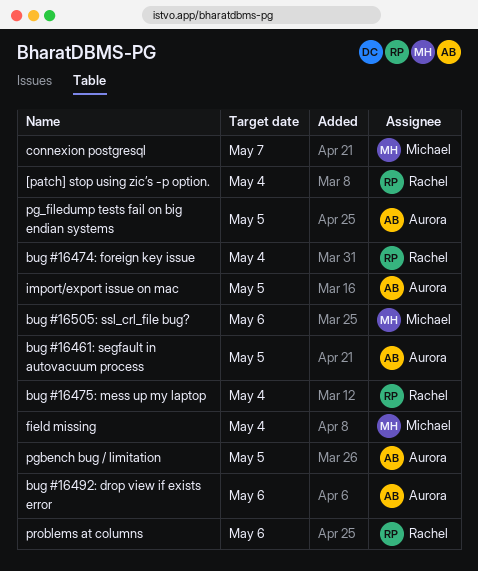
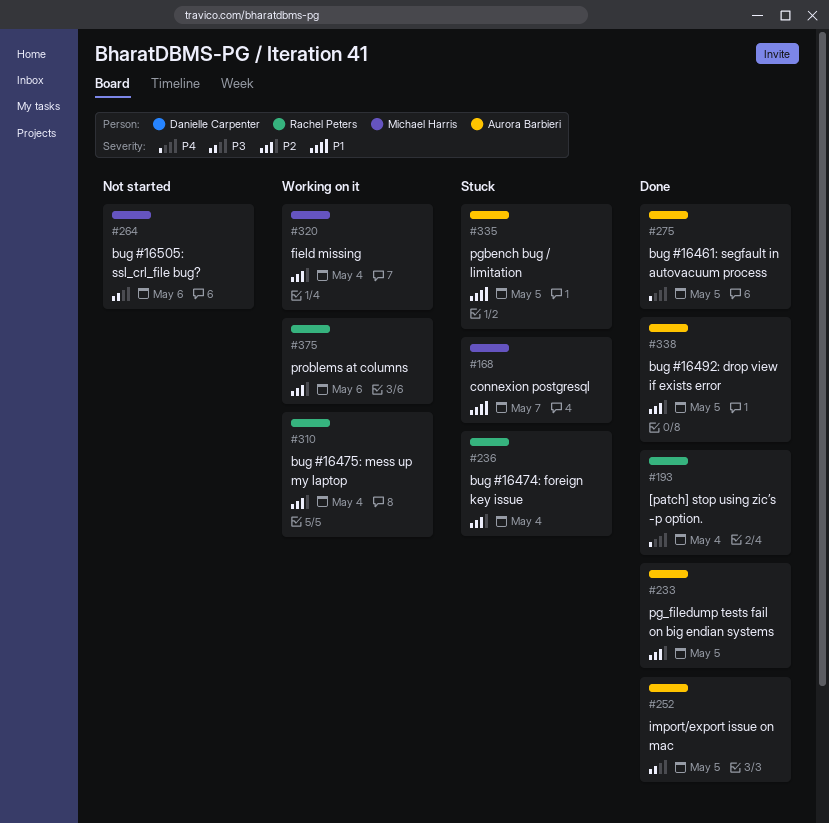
bug #16492: drop view if exists error, due: May 6 -> May 5

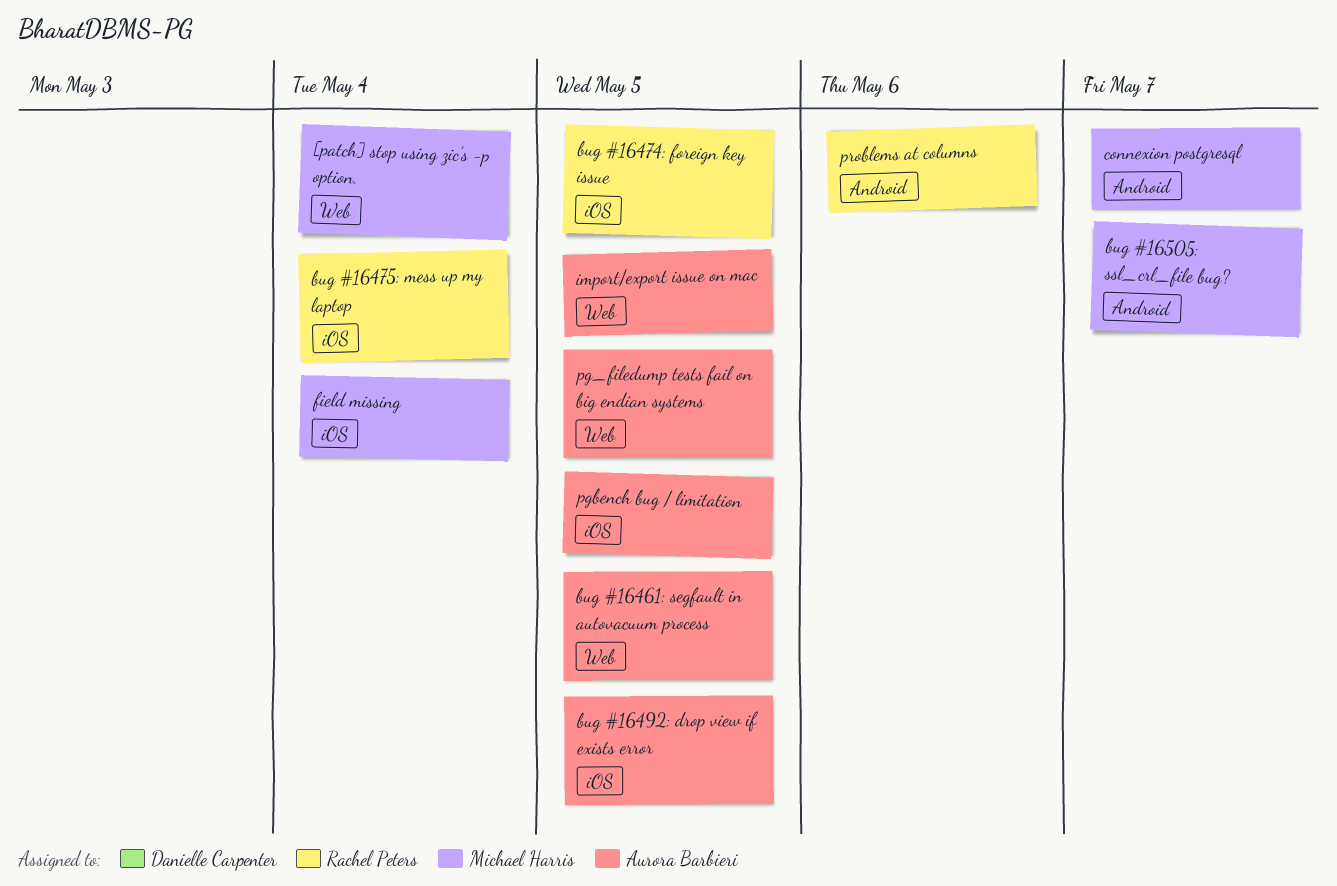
[patch] stop using zic’s -p option., owner: Rachel Peters -> Michael Harris
bug #16474: foreign key issue, due: May 4 -> May 5
bug #16505: ssl_crl_file bug?, due: May 6 -> May 7

